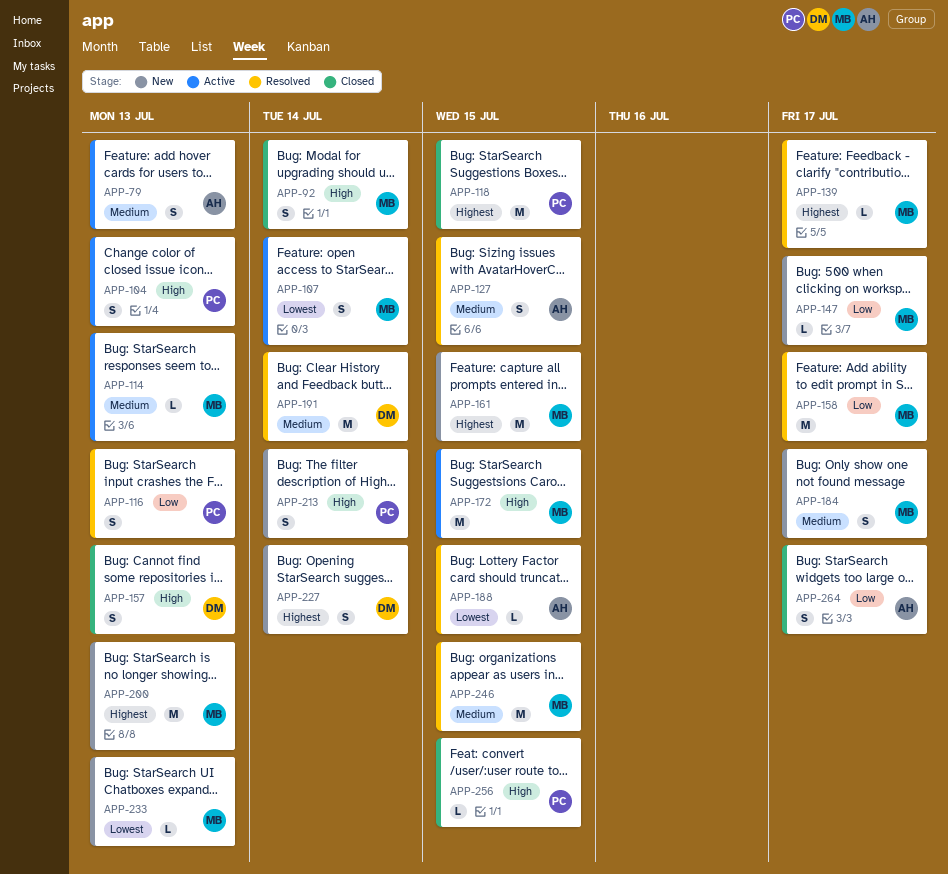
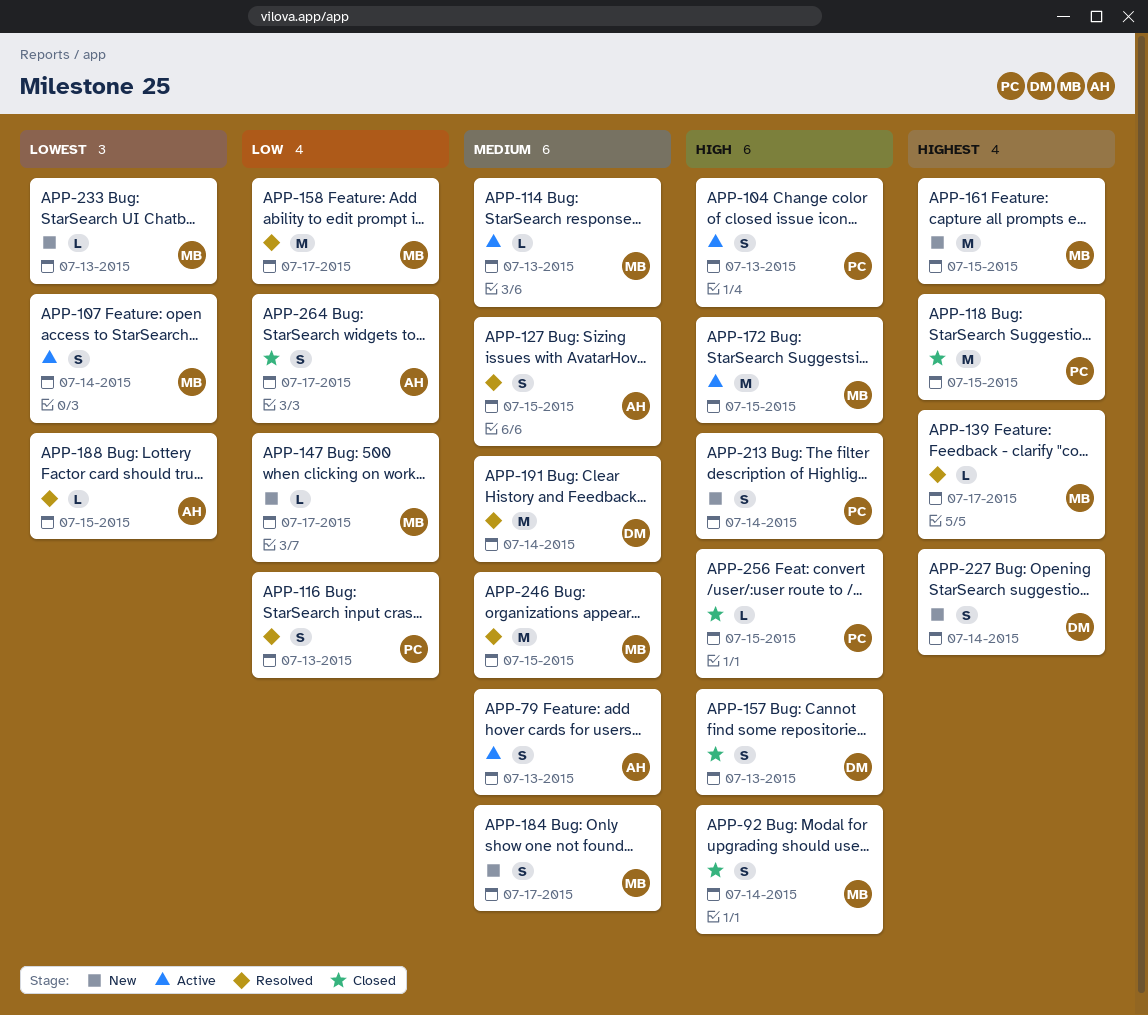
APP-200: present -> none

